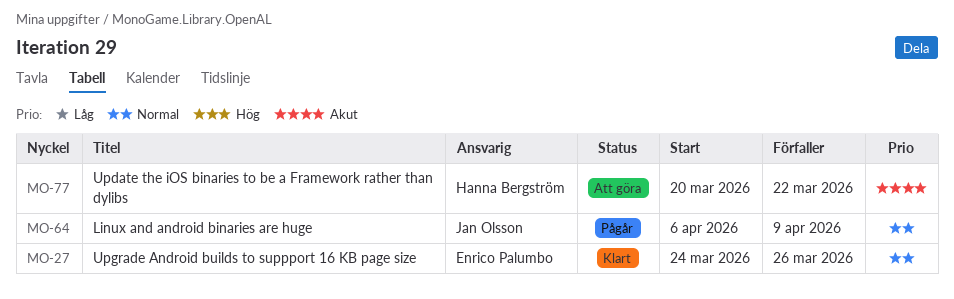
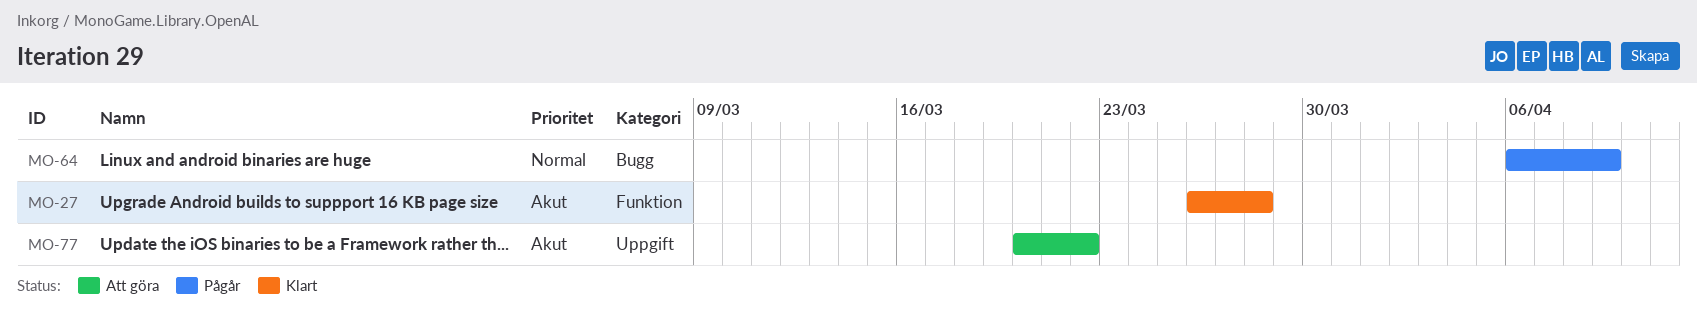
MO-27, priority: Normal -> Akut
MO-27, start: Mar 24 -> Mar 26
MO-27, due: Mar 26 -> Mar 28

